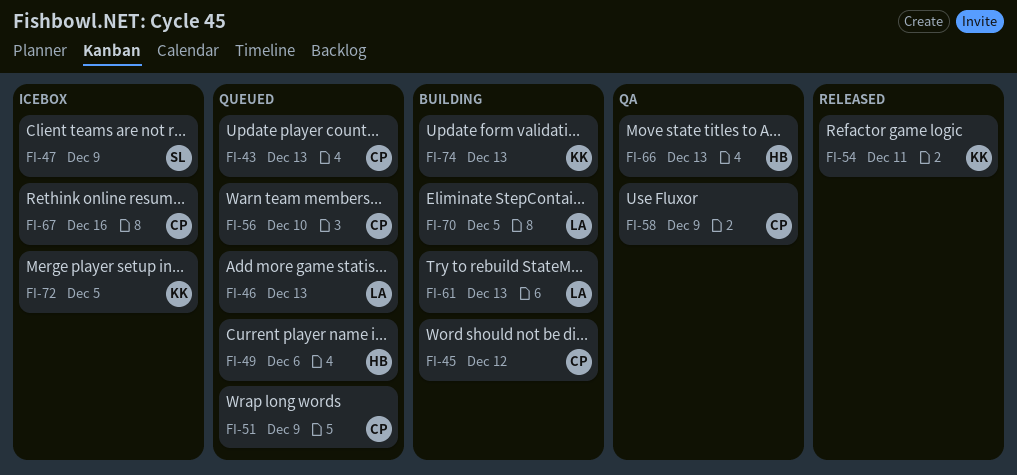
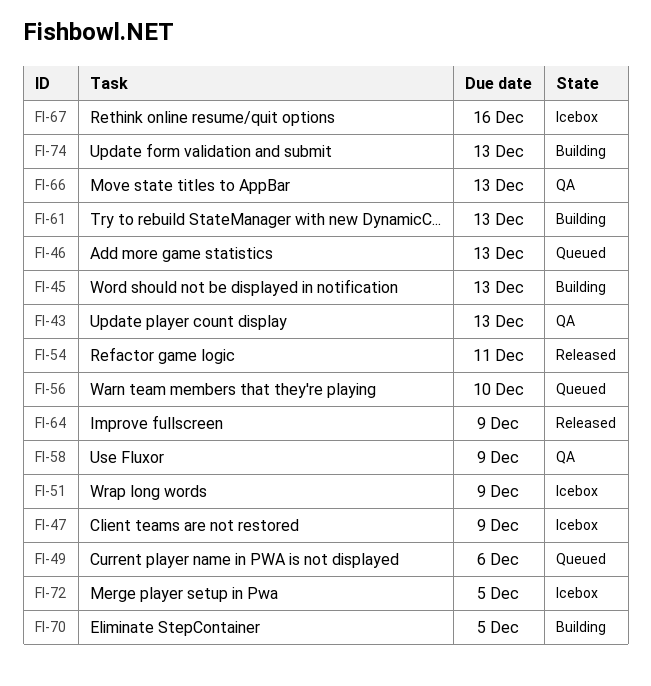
FI-43, status: Queued -> QA
FI-45, due: Dec 12 -> Dec 13
FI-51, status: Queued -> Icebox
FI-64: none -> present

